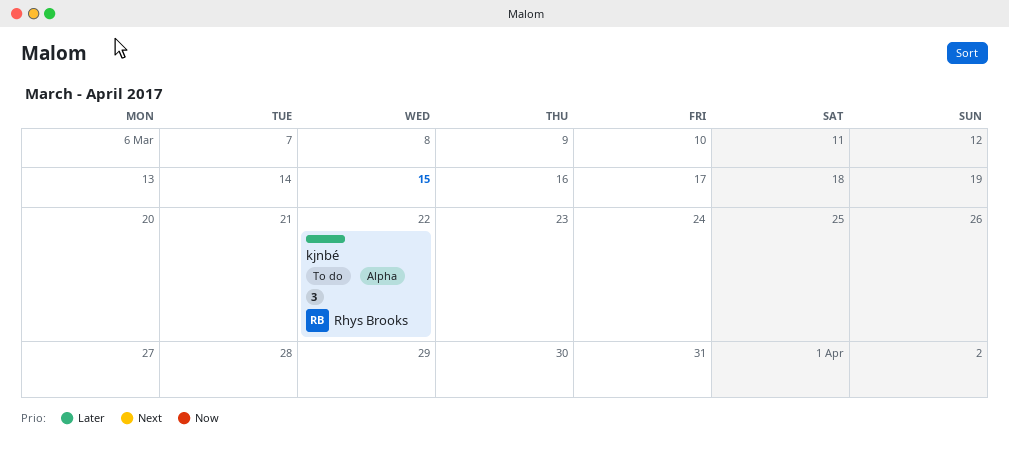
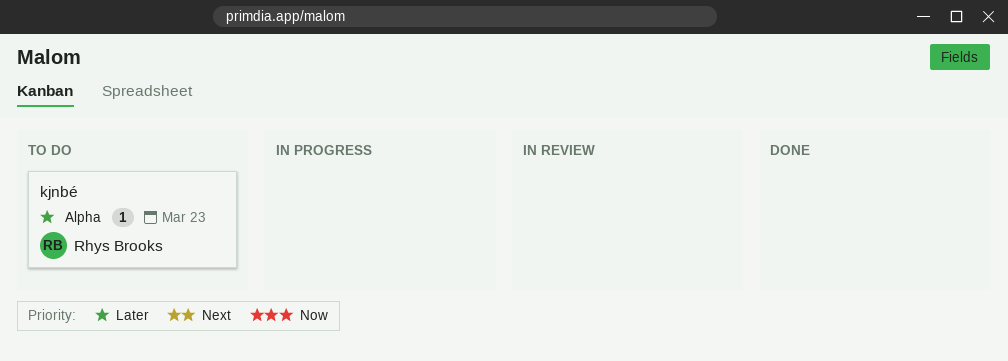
kjnbé, estimate: 3 -> 1
kjnbé, due: Mar 22 -> Mar 23

